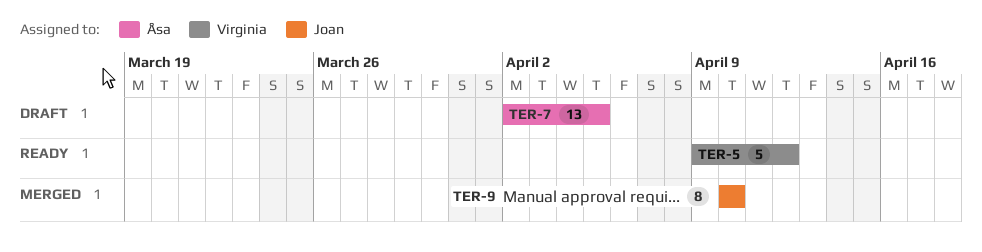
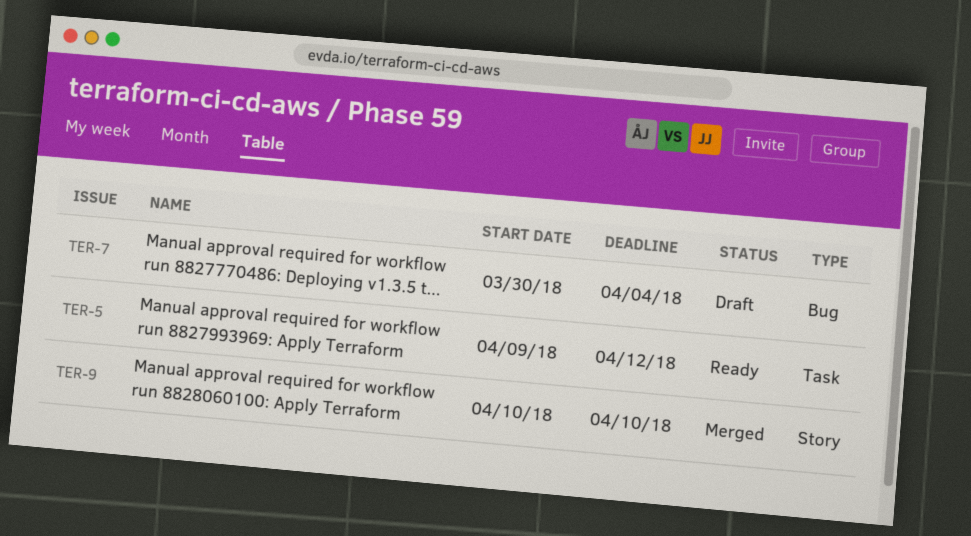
TER-7, start: Apr 2 -> Mar 30
TER-7, due: Apr 5 -> Apr 4

